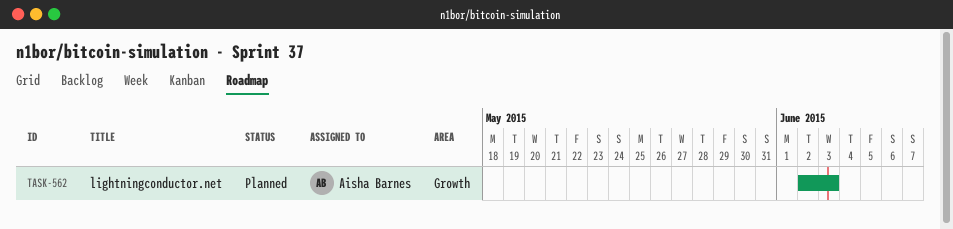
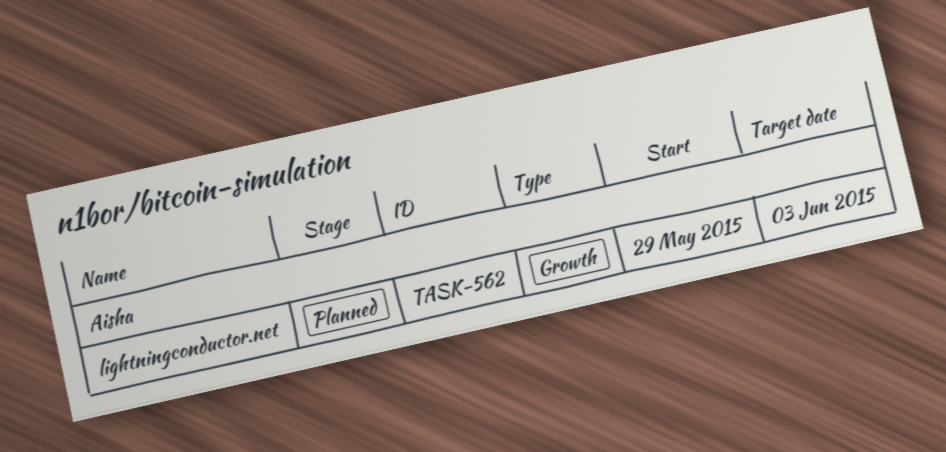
TASK-562, start: Jun 2 -> May 29

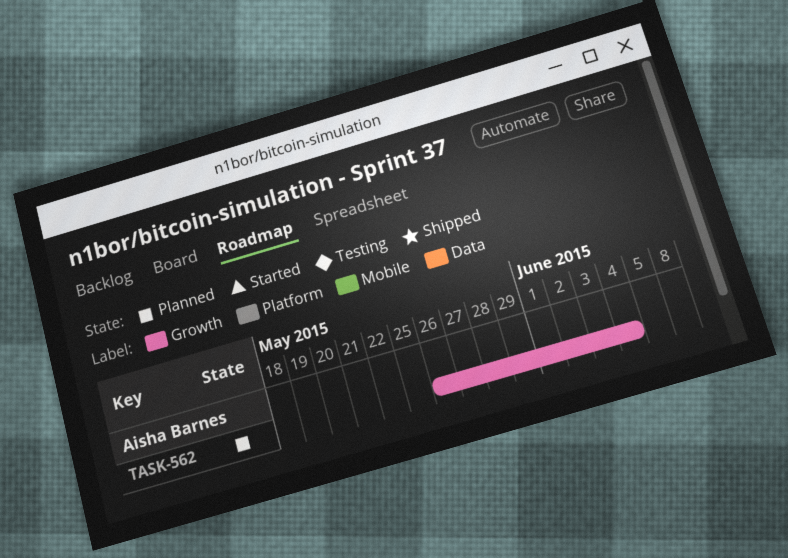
TASK-562, start: May 29 -> May 26
TASK-562, due: Jun 3 -> Jun 4

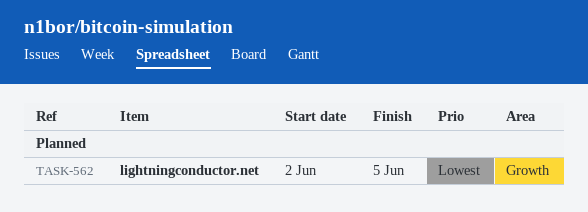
TASK-562, start: May 26 -> Jun 2
TASK-562, due: Jun 4 -> Jun 5

